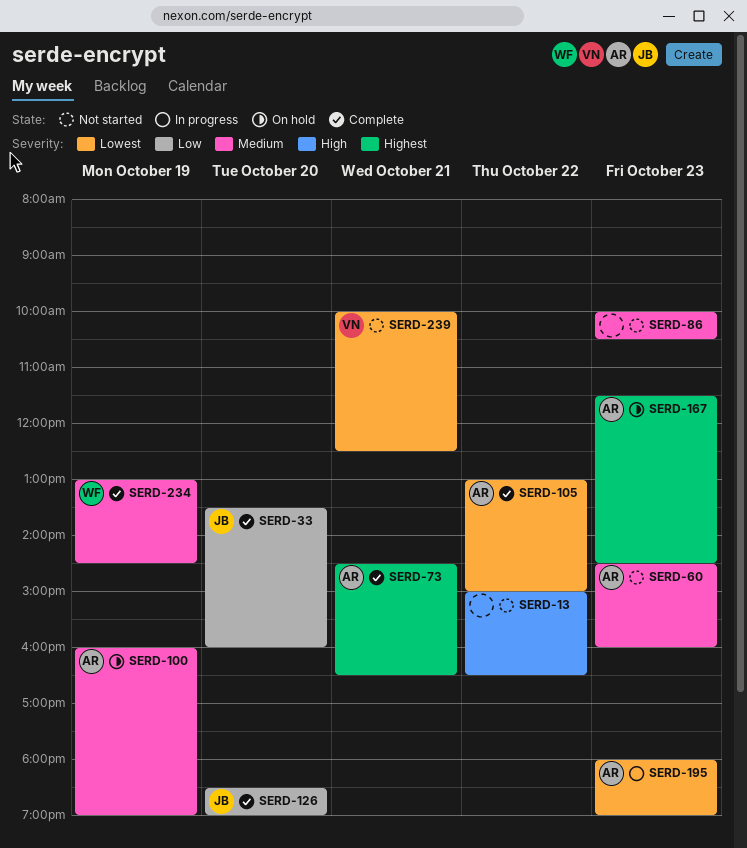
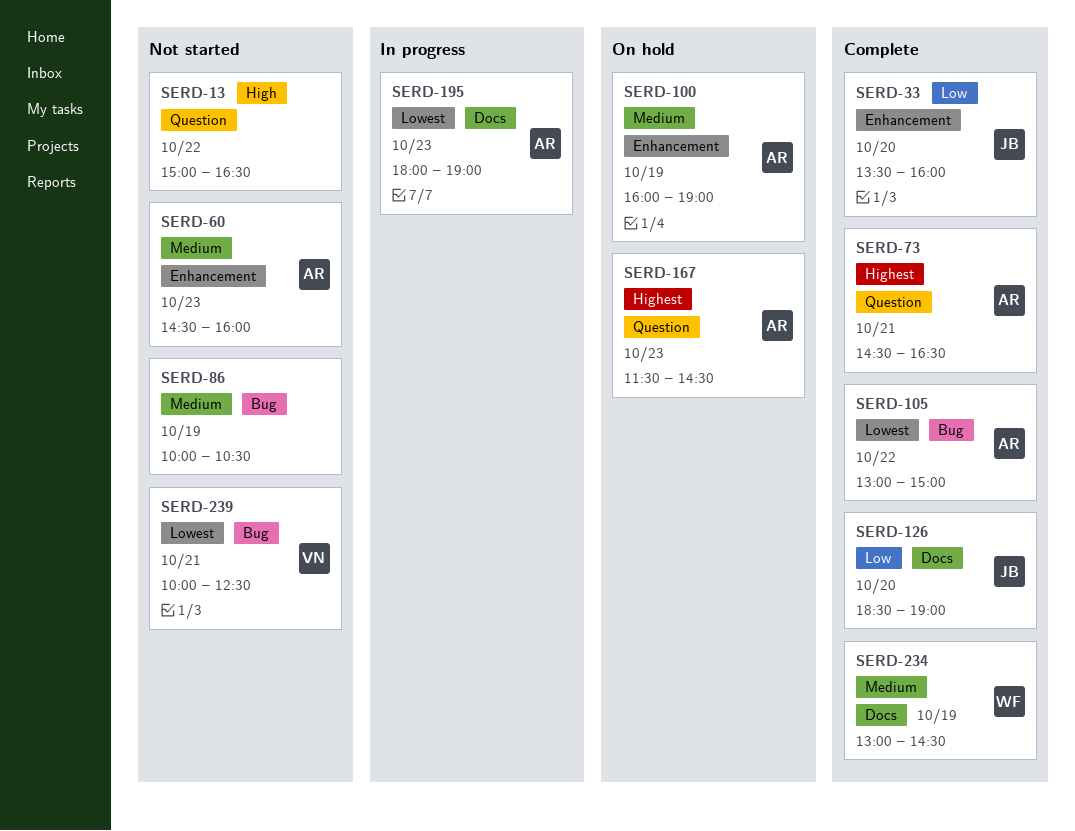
SERD-86, day: Oct 23 -> Oct 19

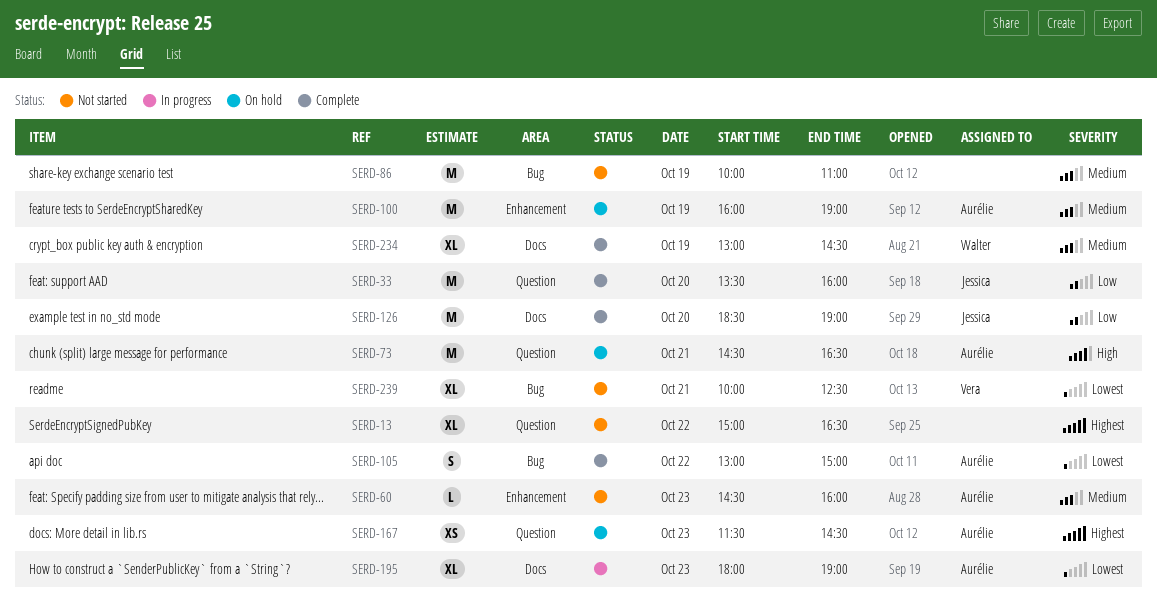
SERD-13, priority: High -> Highest
SERD-33, label: Enhancement -> Question
SERD-73, status: Complete -> On hold
SERD-73, priority: Highest -> High
SERD-86, ends: 10:30 -> 11:00

